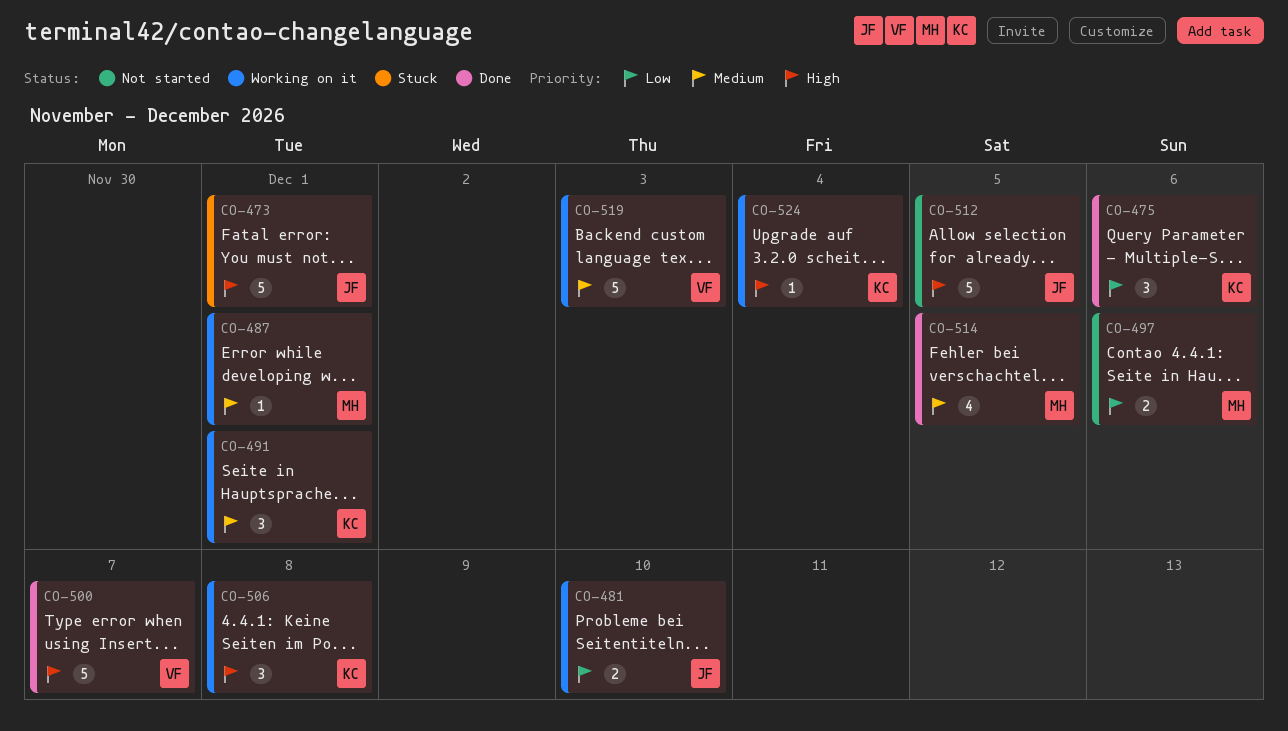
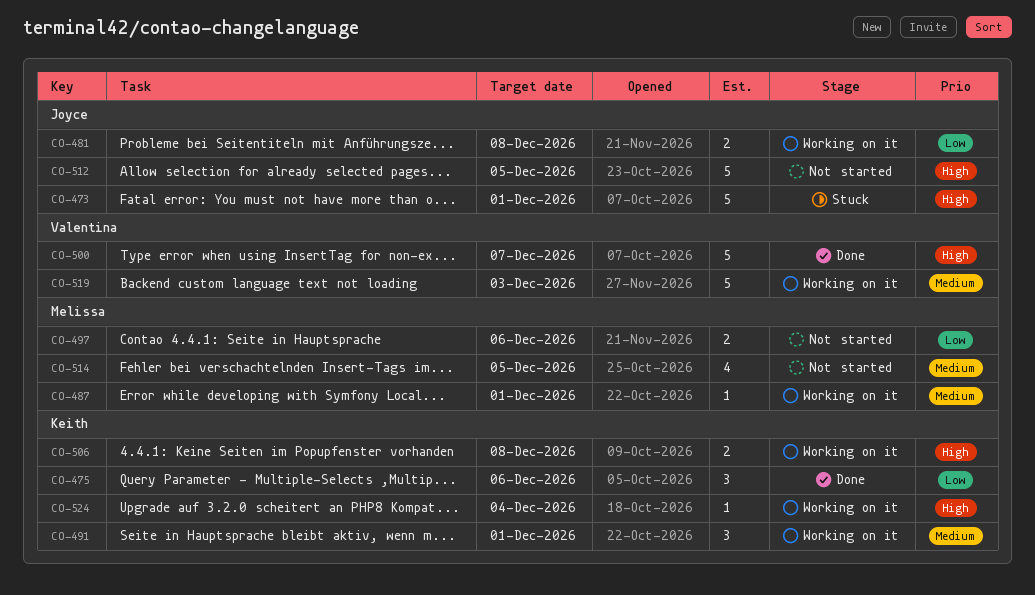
CO-481, due: Dec 10 -> Dec 8
CO-506, estimate: 3 -> 2
CO-514, status: Done -> Not started

